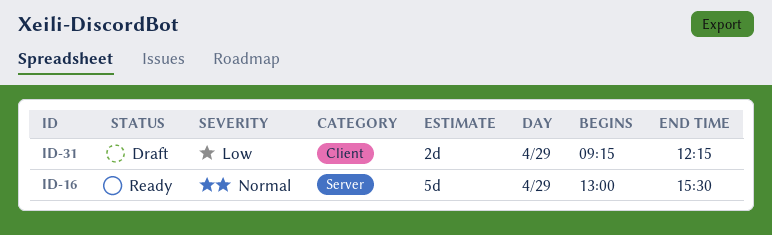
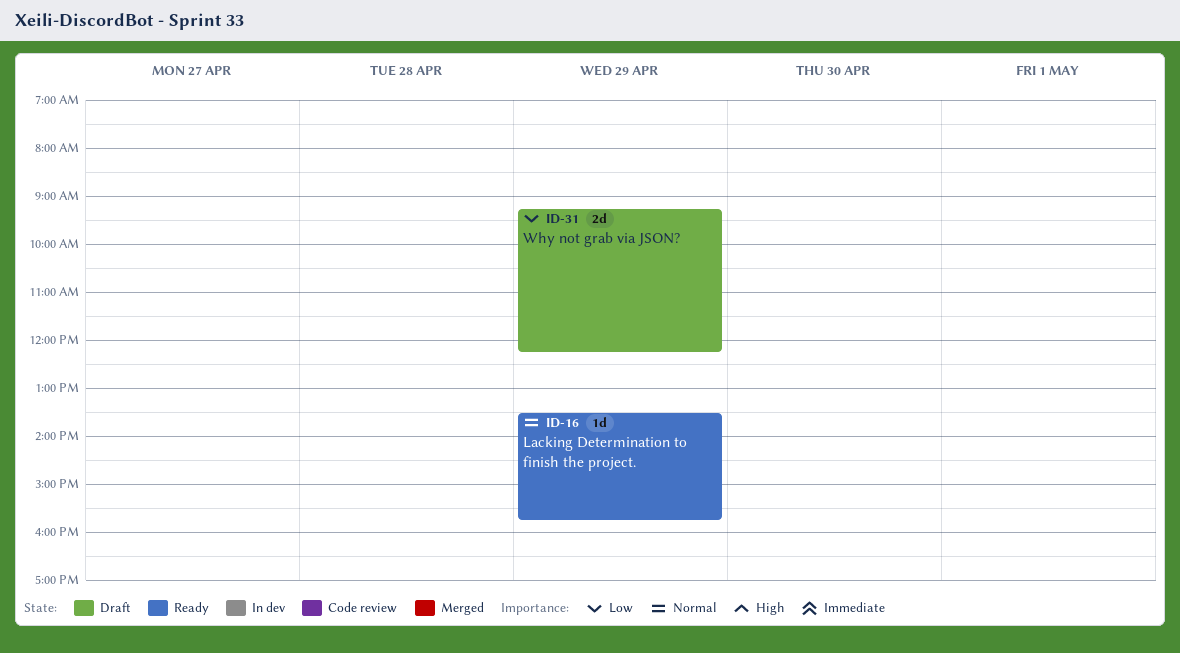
ID-16, estimate: 5d -> 1d
ID-16, begins: 13:00 -> 13:30
ID-16, ends: 15:30 -> 15:45

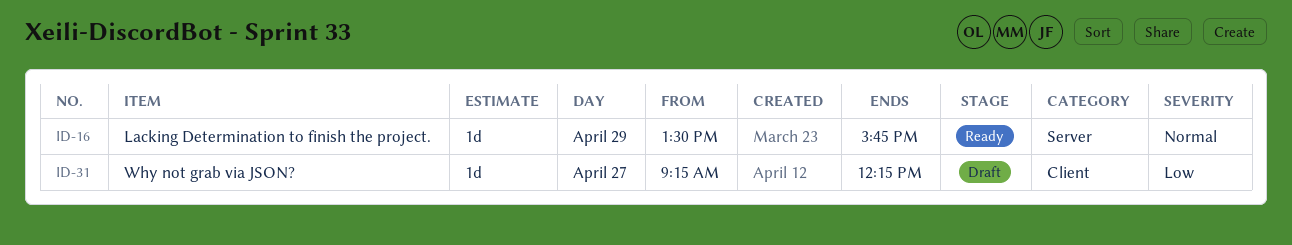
ID-31, estimate: 2d -> 1d
ID-31, day: Apr 29 -> Apr 27

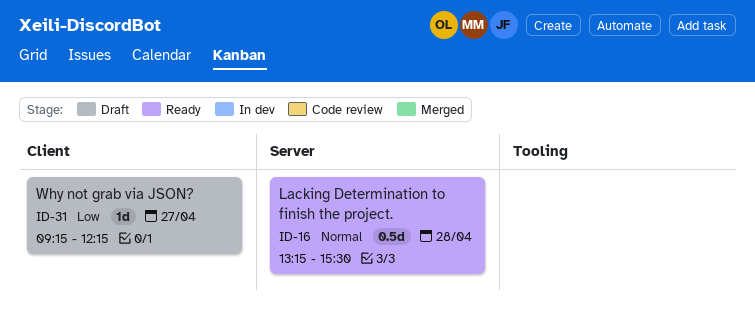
ID-16, estimate: 1d -> 0.5d
ID-16, day: Apr 29 -> Apr 28
ID-16, begins: 13:30 -> 13:15
ID-16, ends: 15:45 -> 15:30

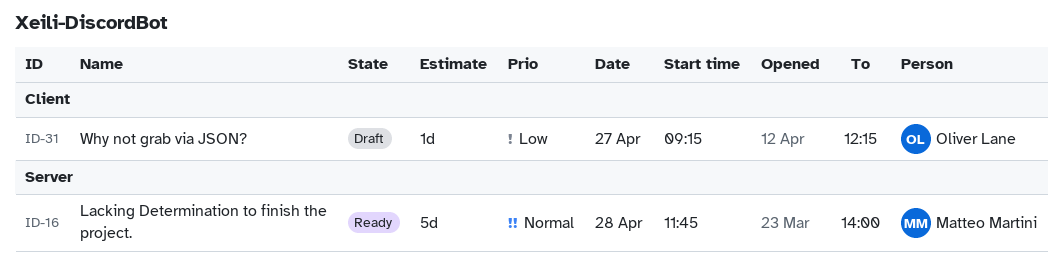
ID-16, estimate: 0.5d -> 5d
ID-16, begins: 13:15 -> 11:45
ID-16, ends: 15:30 -> 14:00

